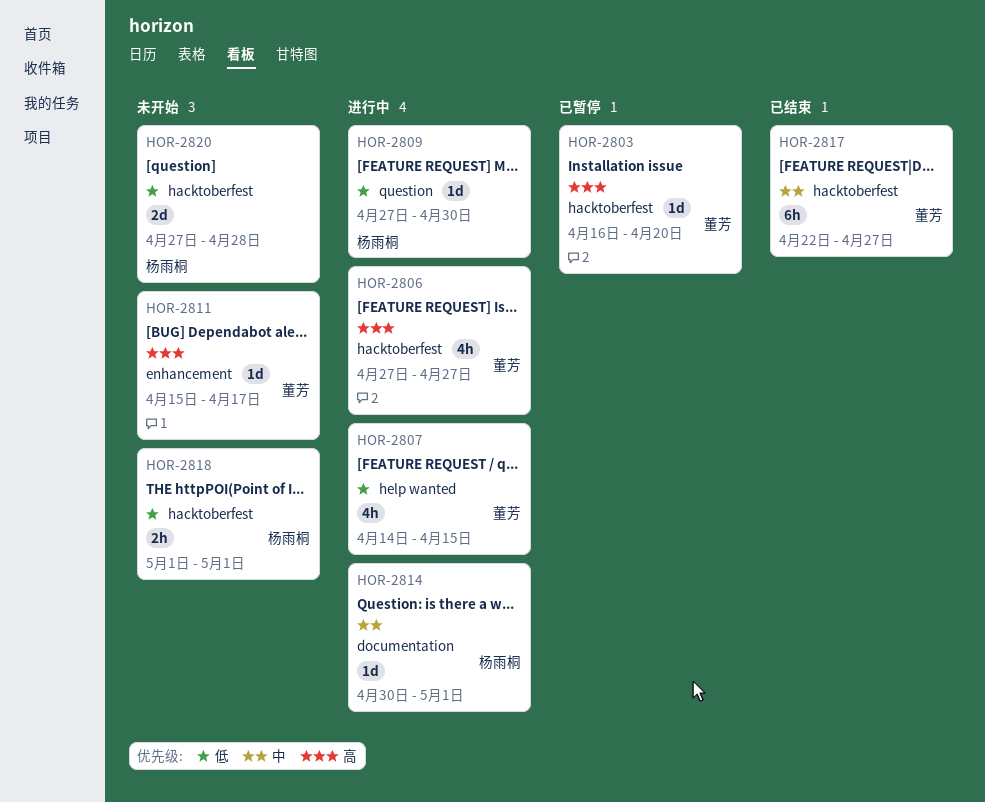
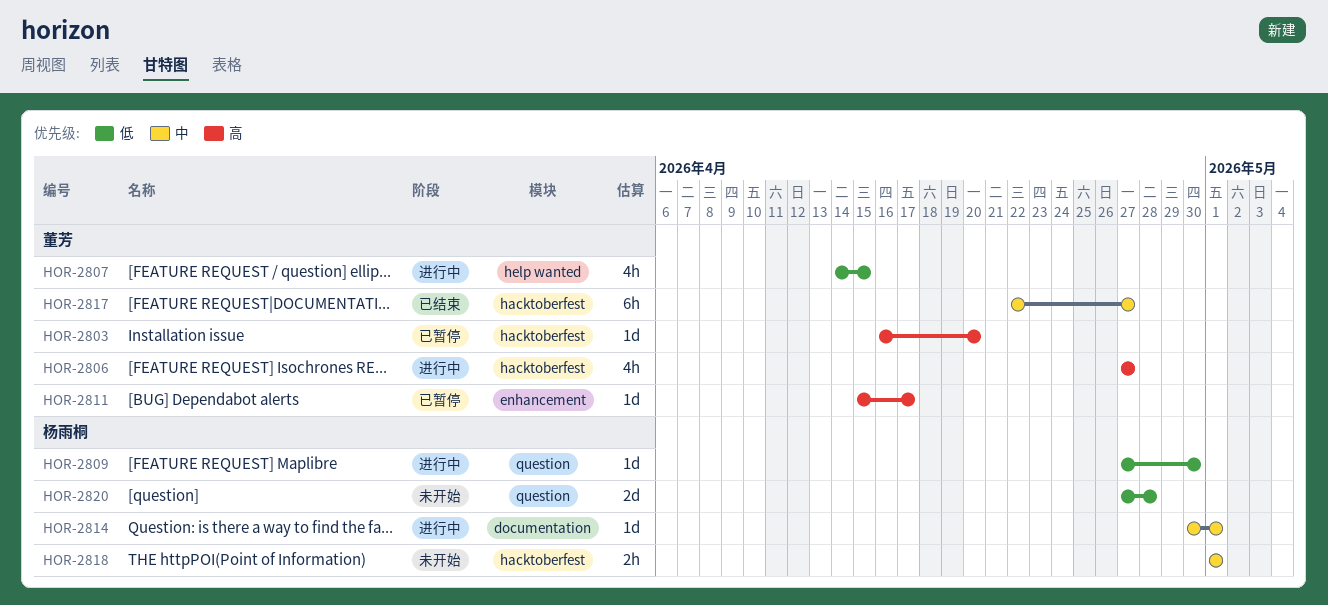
HOR-2811, status: 未开始 -> 已暂停
HOR-2818, priority: 低 -> 中
HOR-2820, label: hacktoberfest -> question

